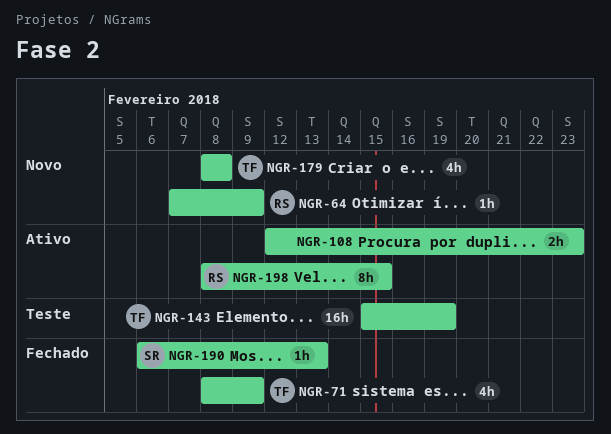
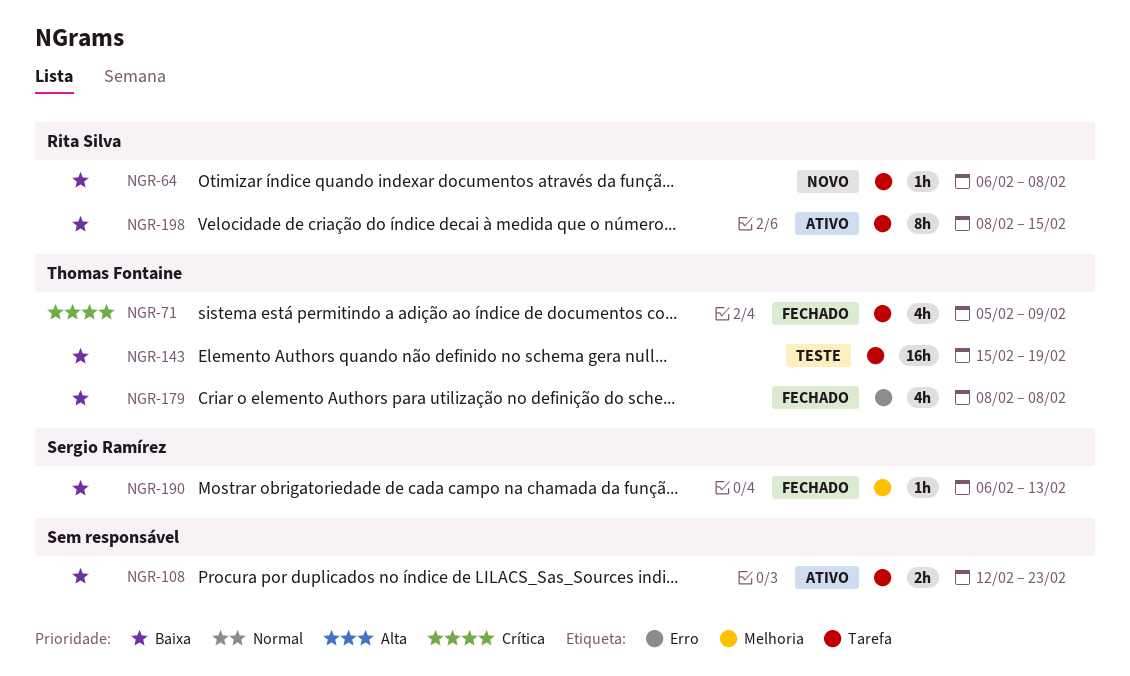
NGR-64, start: Feb 7 -> Feb 6
NGR-64, due: Feb 9 -> Feb 8
NGR-71, start: Feb 8 -> Feb 5
NGR-179, status: Novo -> Fechado

